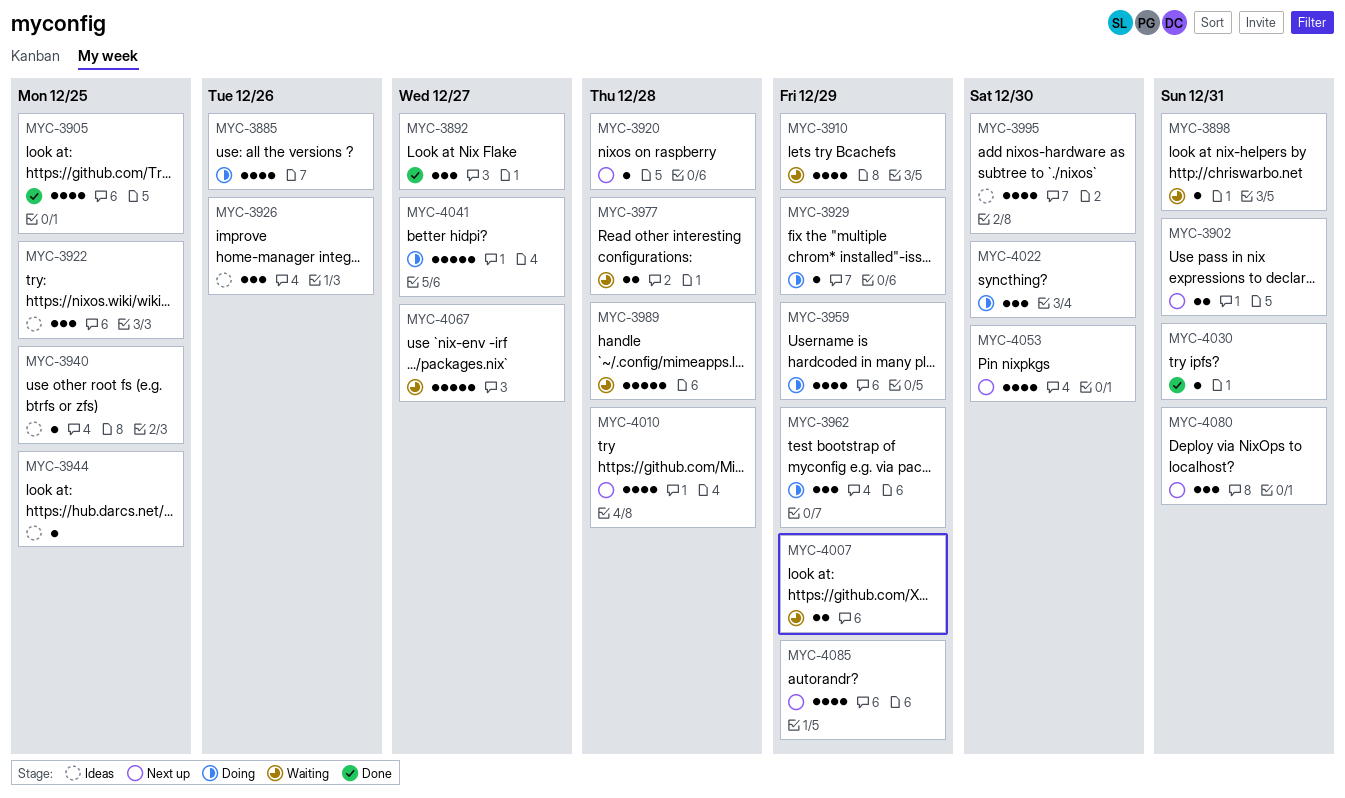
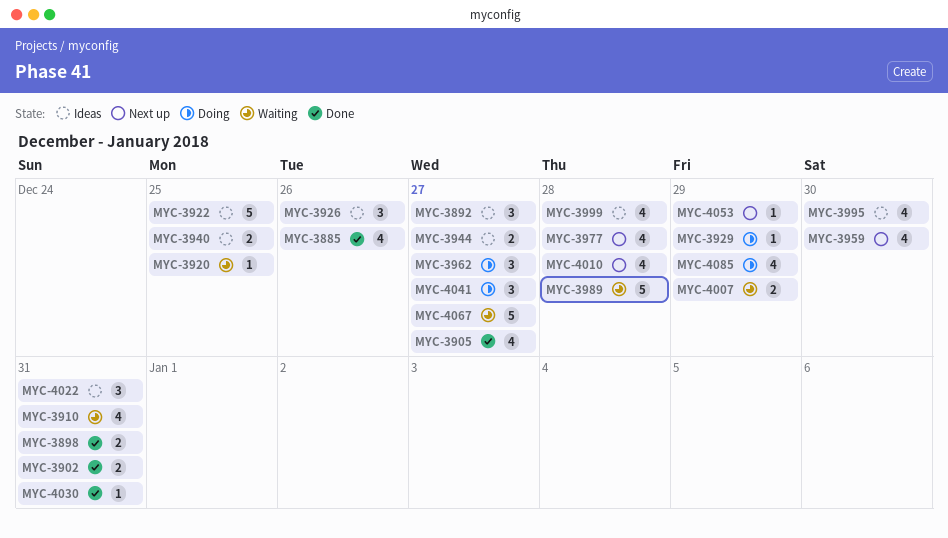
MYC-3885, status: Doing -> Done
MYC-3892, status: Done -> Ideas
MYC-3898, status: Waiting -> Done
MYC-3898, estimate: 1 -> 2
MYC-3902, status: Next up -> Done
MYC-3905, due: Dec 25 -> Dec 27
MYC-3910, due: Dec 29 -> Dec 31
MYC-3920, status: Next up -> Waiting
MYC-3920, due: Dec 28 -> Dec 25
MYC-3922, estimate: 3 -> 5
MYC-3940, estimate: 1 -> 2
MYC-3944, estimate: 1 -> 2
MYC-3944, due: Dec 25 -> Dec 27
MYC-3959, status: Doing -> Next up
MYC-3959, due: Dec 29 -> Dec 30
MYC-3962, due: Dec 29 -> Dec 27
MYC-3977, status: Waiting -> Next up
MYC-3977, estimate: 2 -> 4
MYC-3999: none -> present
MYC-4022, status: Doing -> Ideas
MYC-4022, due: Dec 30 -> Dec 31
MYC-4041, estimate: 5 -> 3
MYC-4053, estimate: 4 -> 1
MYC-4053, due: Dec 30 -> Dec 29
MYC-4080: present -> none
MYC-4085, status: Next up -> Doing

